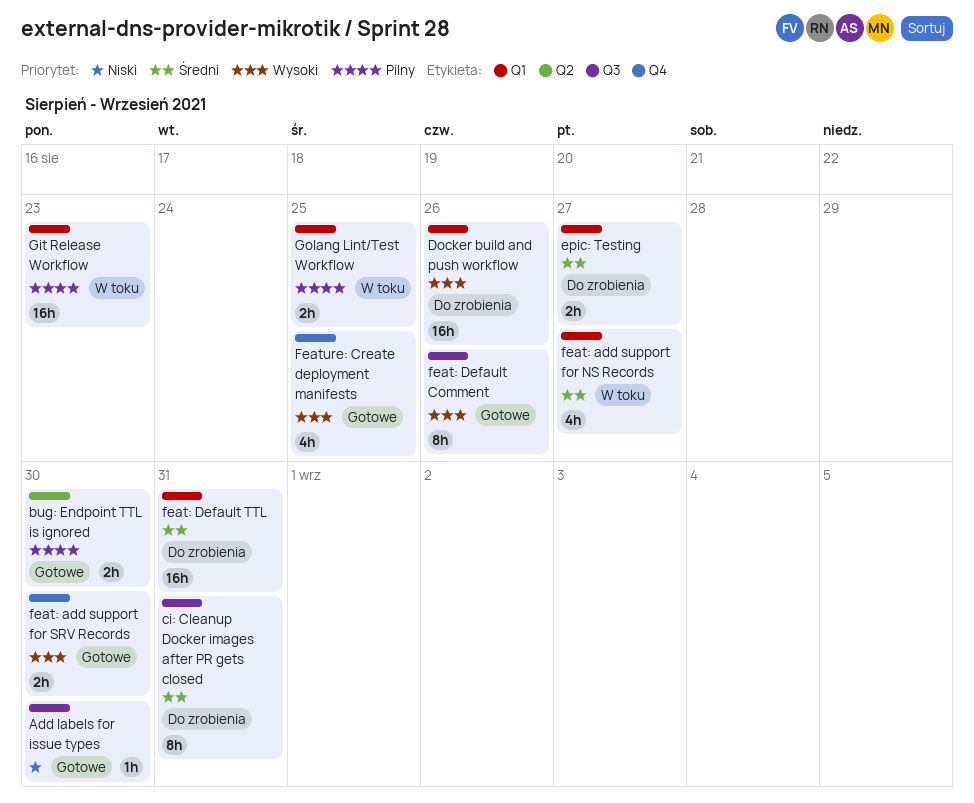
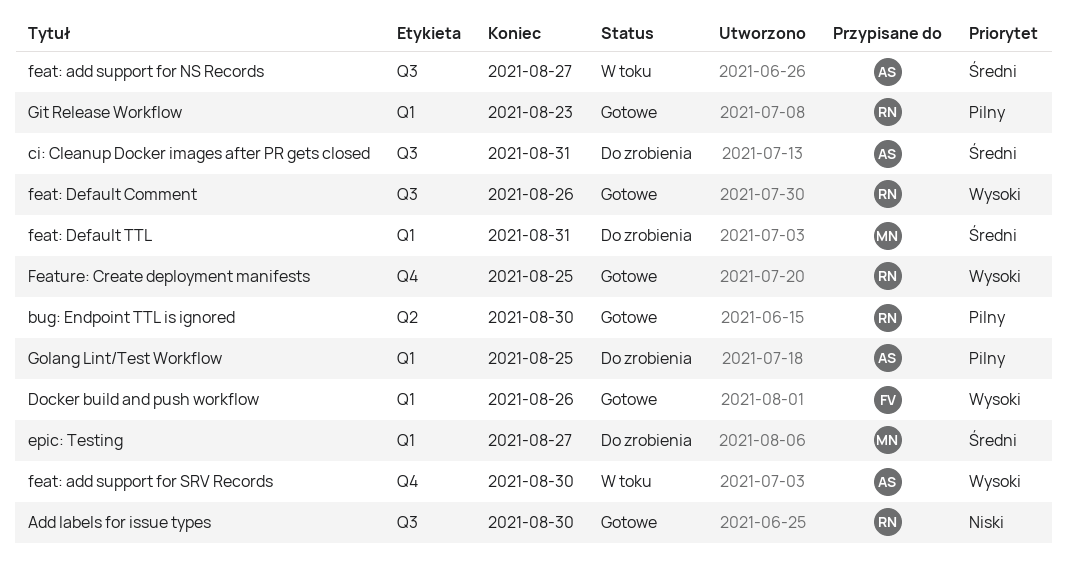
Docker build and push workflow, status: Do zrobienia -> Gotowe
feat: add support for NS Records, label: Q1 -> Q3
feat: add support for SRV Records, status: Gotowe -> W toku
Git Release Workflow, status: W toku -> Gotowe
Golang Lint/Test Workflow, status: W toku -> Do zrobienia

